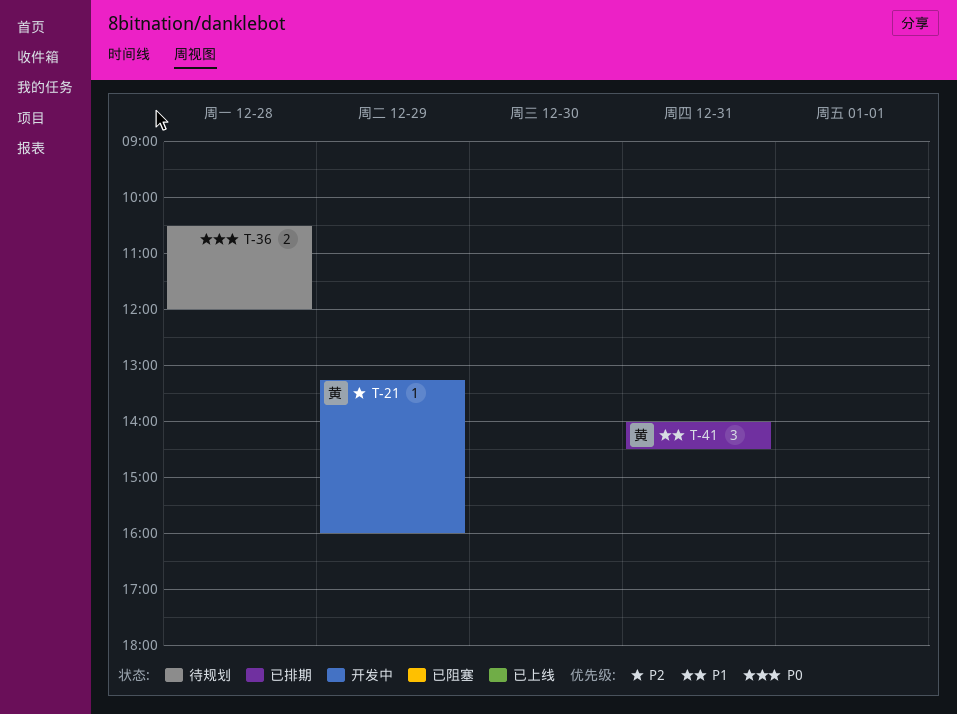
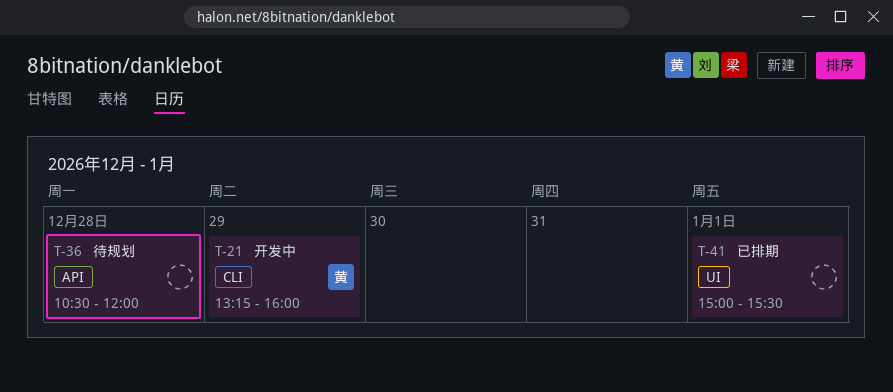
T-41, owner: 黄 -> none
T-41, day: Dec 31 -> Jan 1
T-41, begins: 14:00 -> 15:00
T-41, ends: 14:30 -> 15:30

